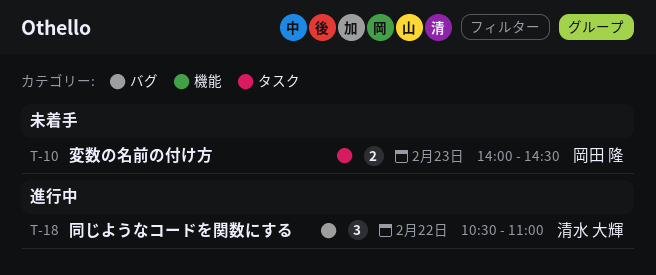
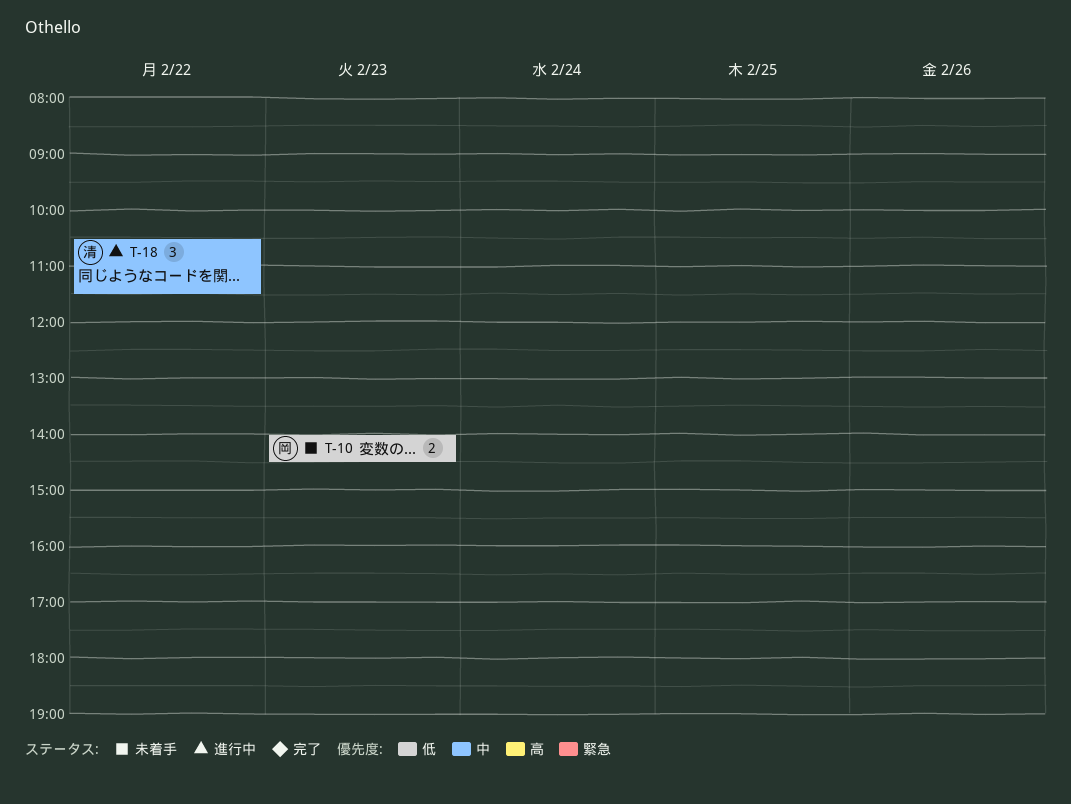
T-18, ends: 11:00 -> 11:30

